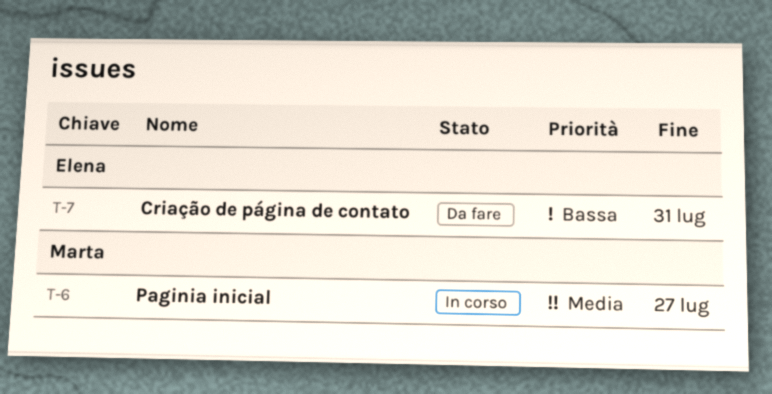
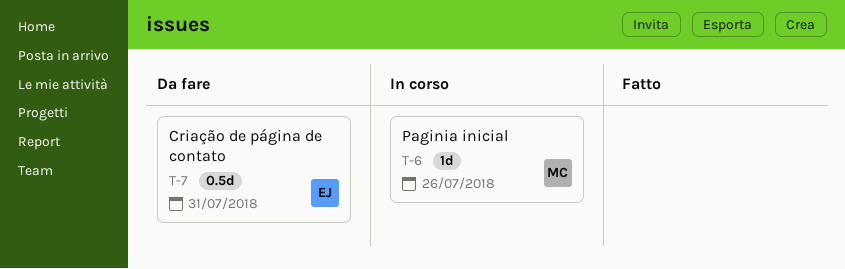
T-6, due: Jul 27 -> Jul 26

